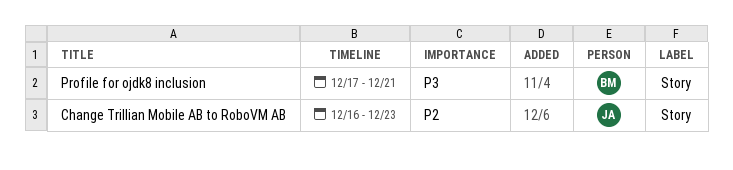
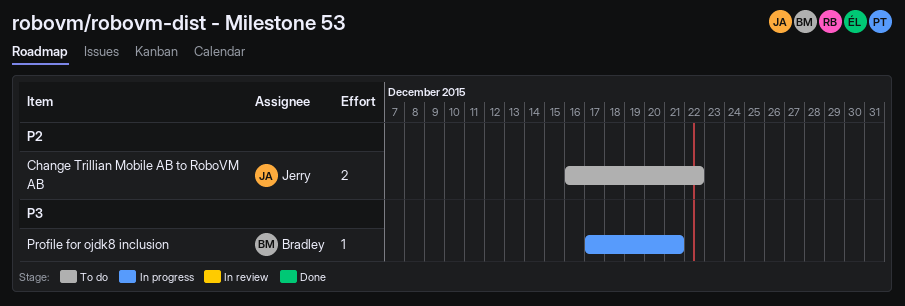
Change Trillian Mobile AB to RoboVM AB, due: Dec 23 -> Dec 22

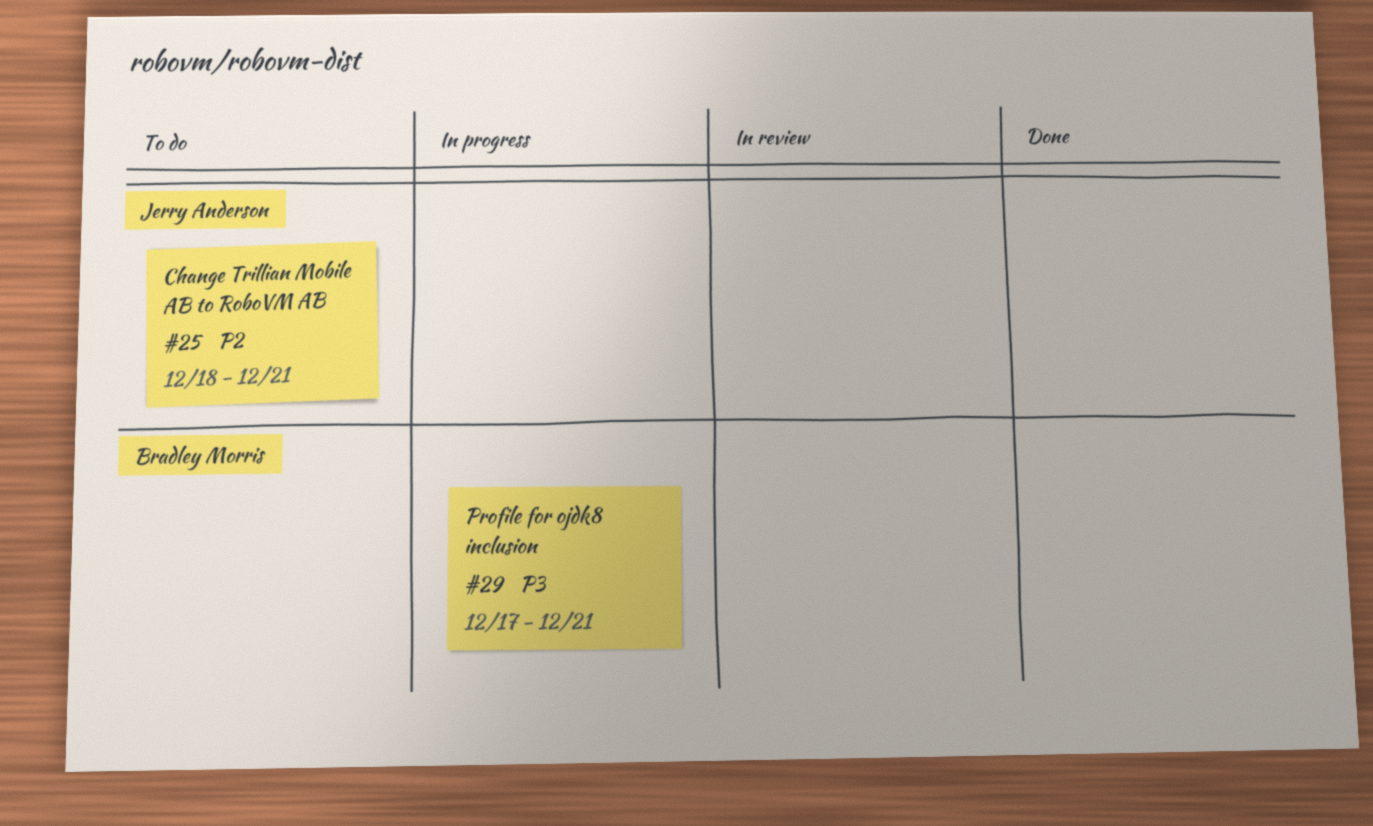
Change Trillian Mobile AB to RoboVM AB, start: Dec 16 -> Dec 18
Change Trillian Mobile AB to RoboVM AB, due: Dec 22 -> Dec 21

